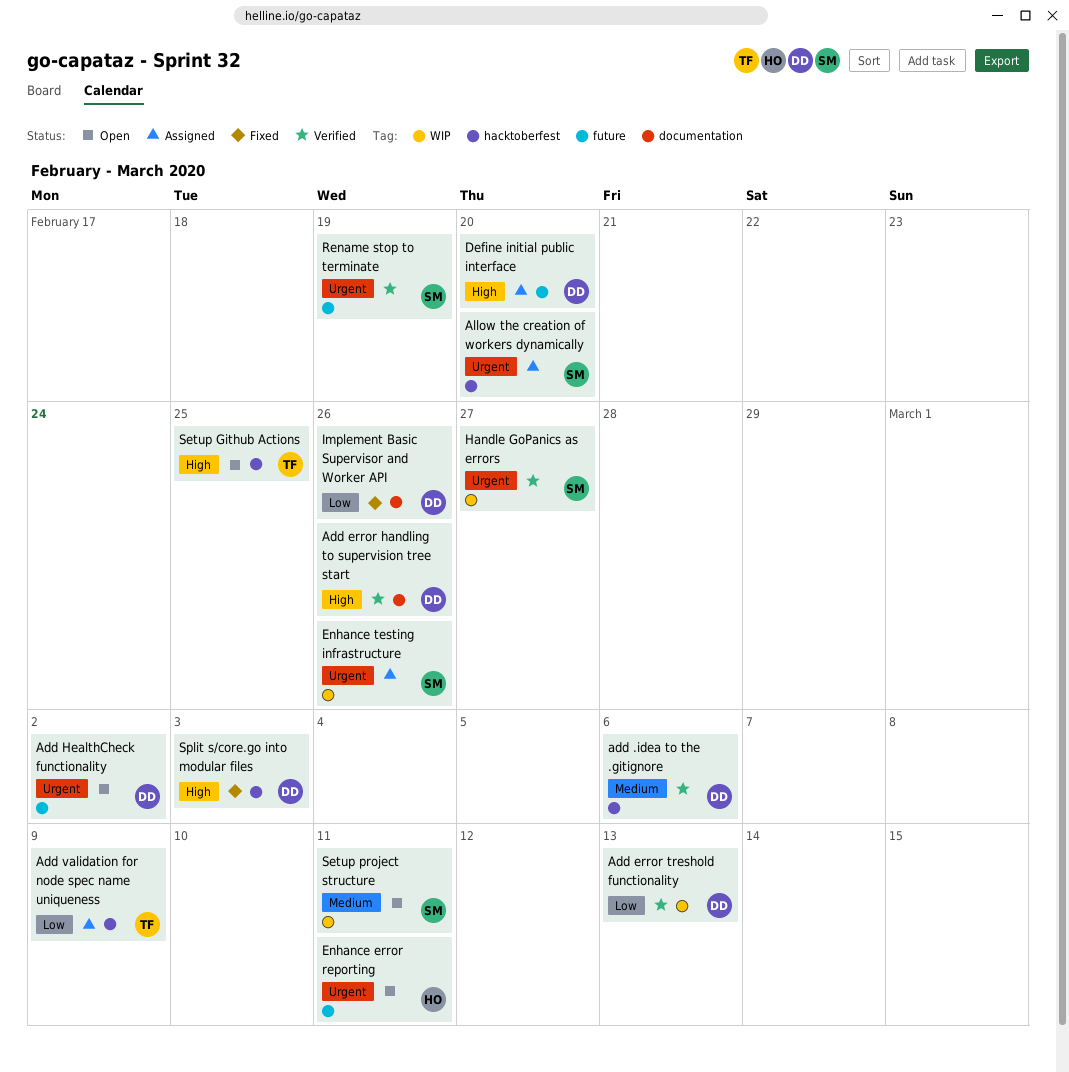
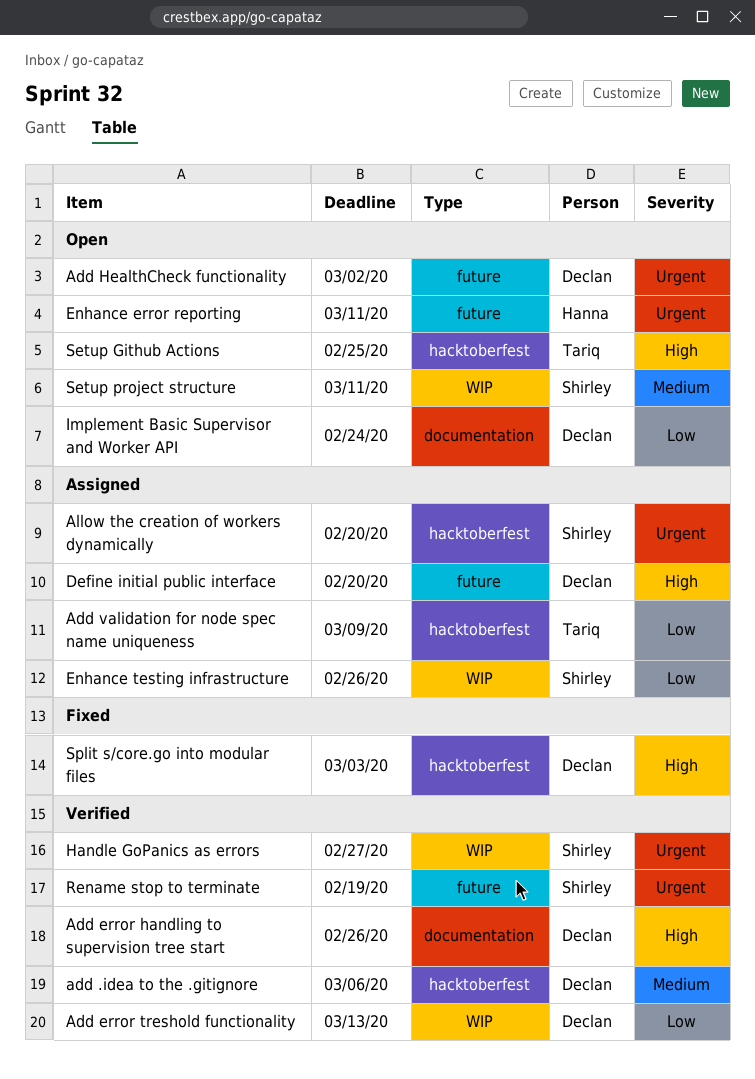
Enhance testing infrastructure, priority: Urgent -> Low
Implement Basic Supervisor and Worker API, status: Fixed -> Open
Implement Basic Supervisor and Worker API, due: Feb 26 -> Feb 24

